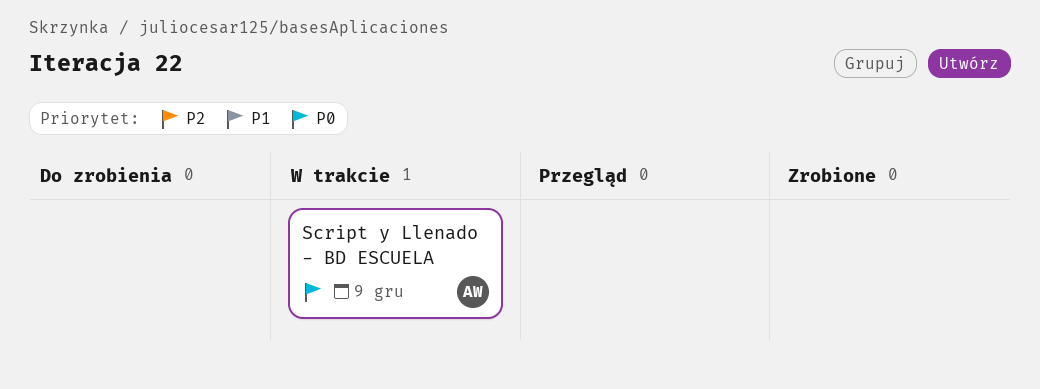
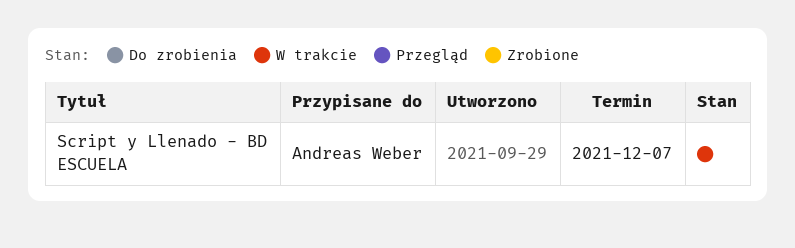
Script y Llenado - BD ESCUELA, due: Dec 9 -> Dec 7

